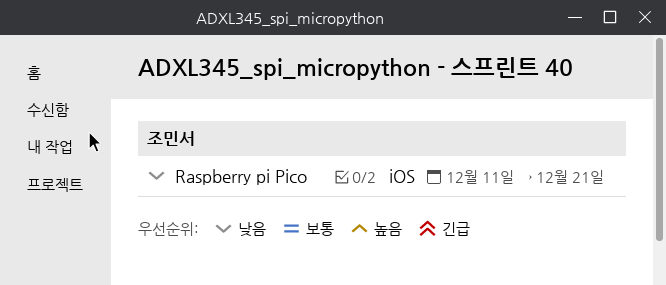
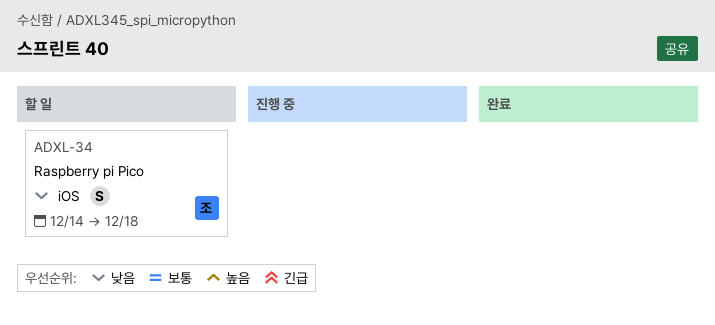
Raspberry pi Pico, start: Dec 11 -> Dec 14
Raspberry pi Pico, due: Dec 21 -> Dec 18

